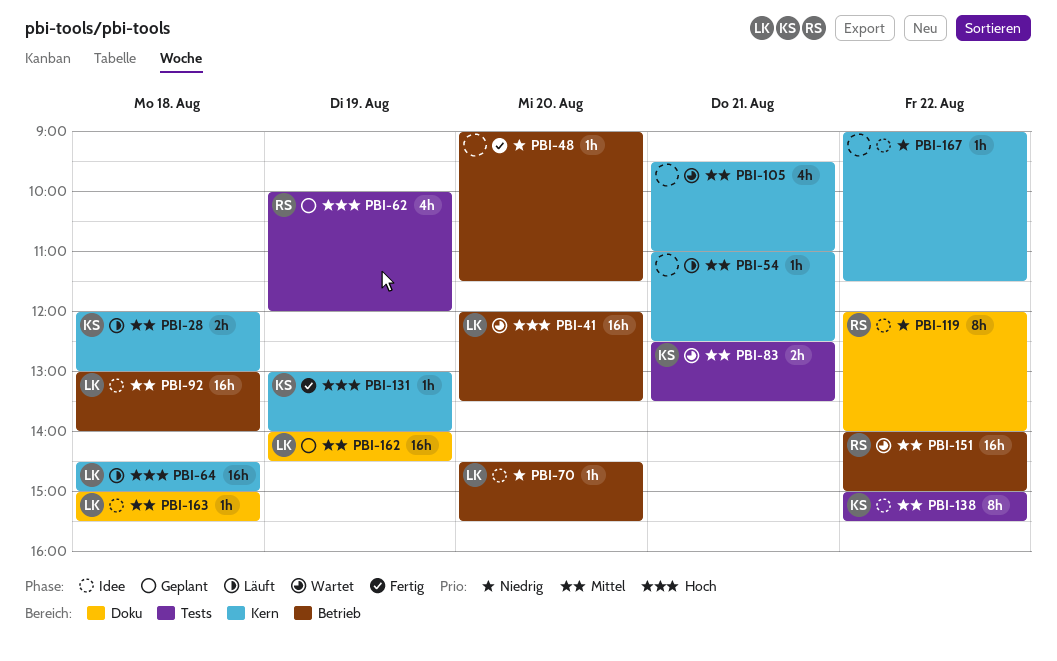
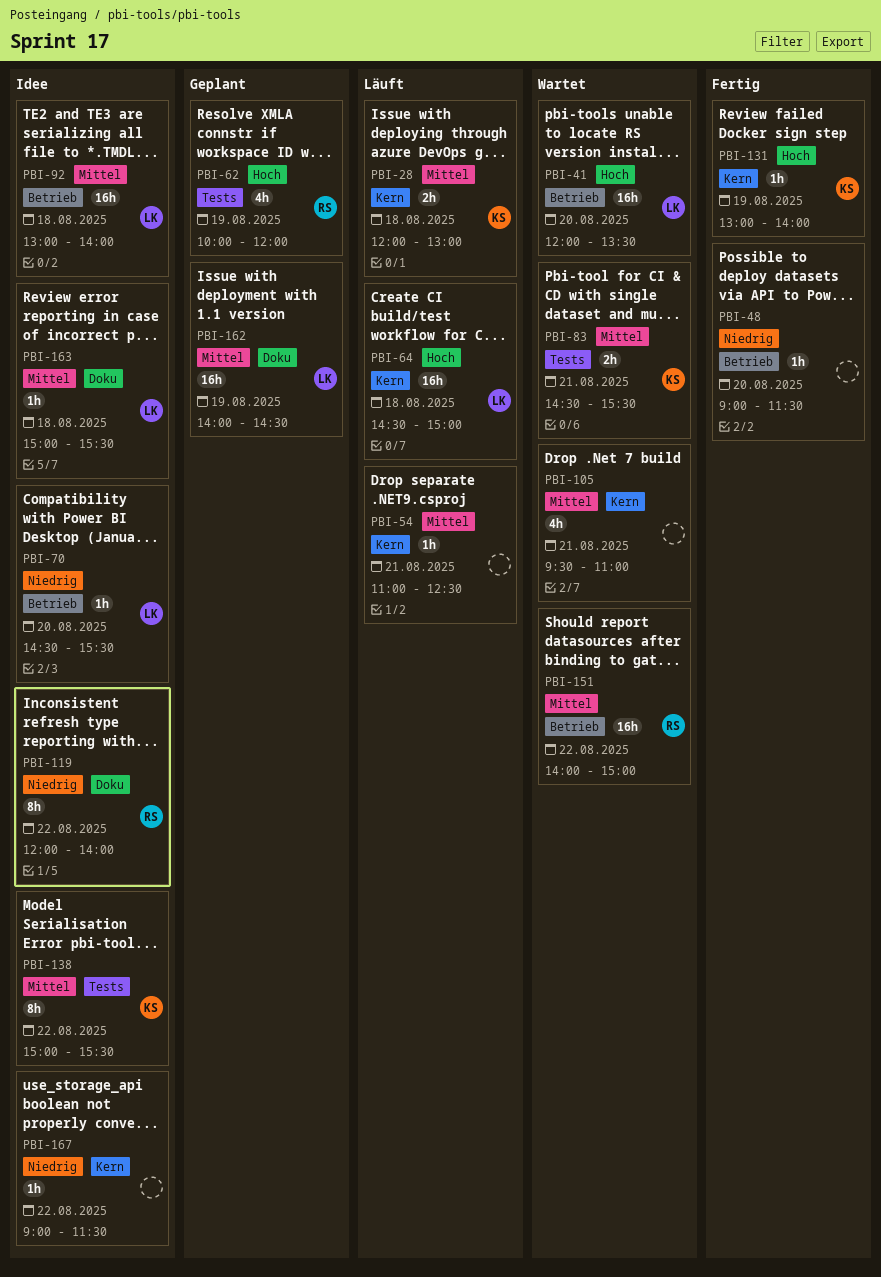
PBI-83, begins: 12:30 -> 14:30
PBI-83, ends: 13:30 -> 15:30

